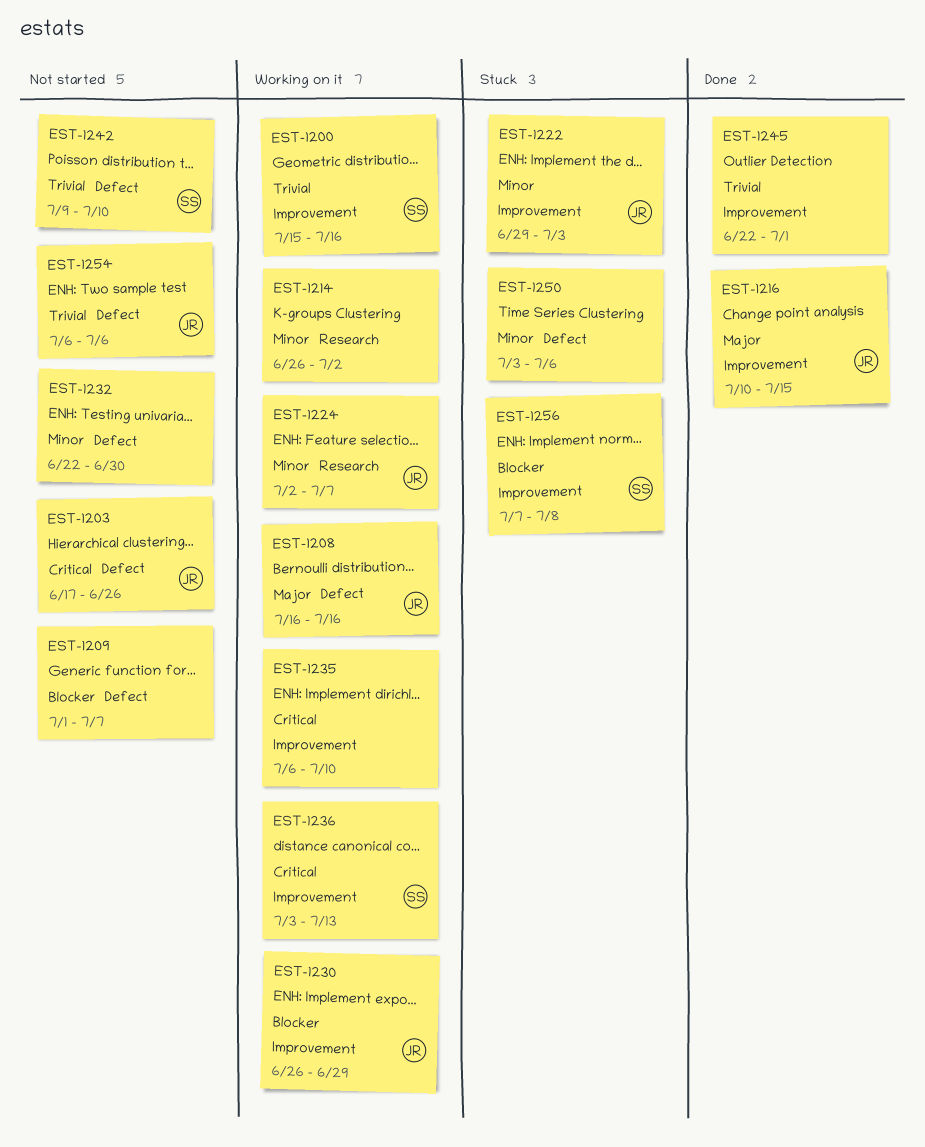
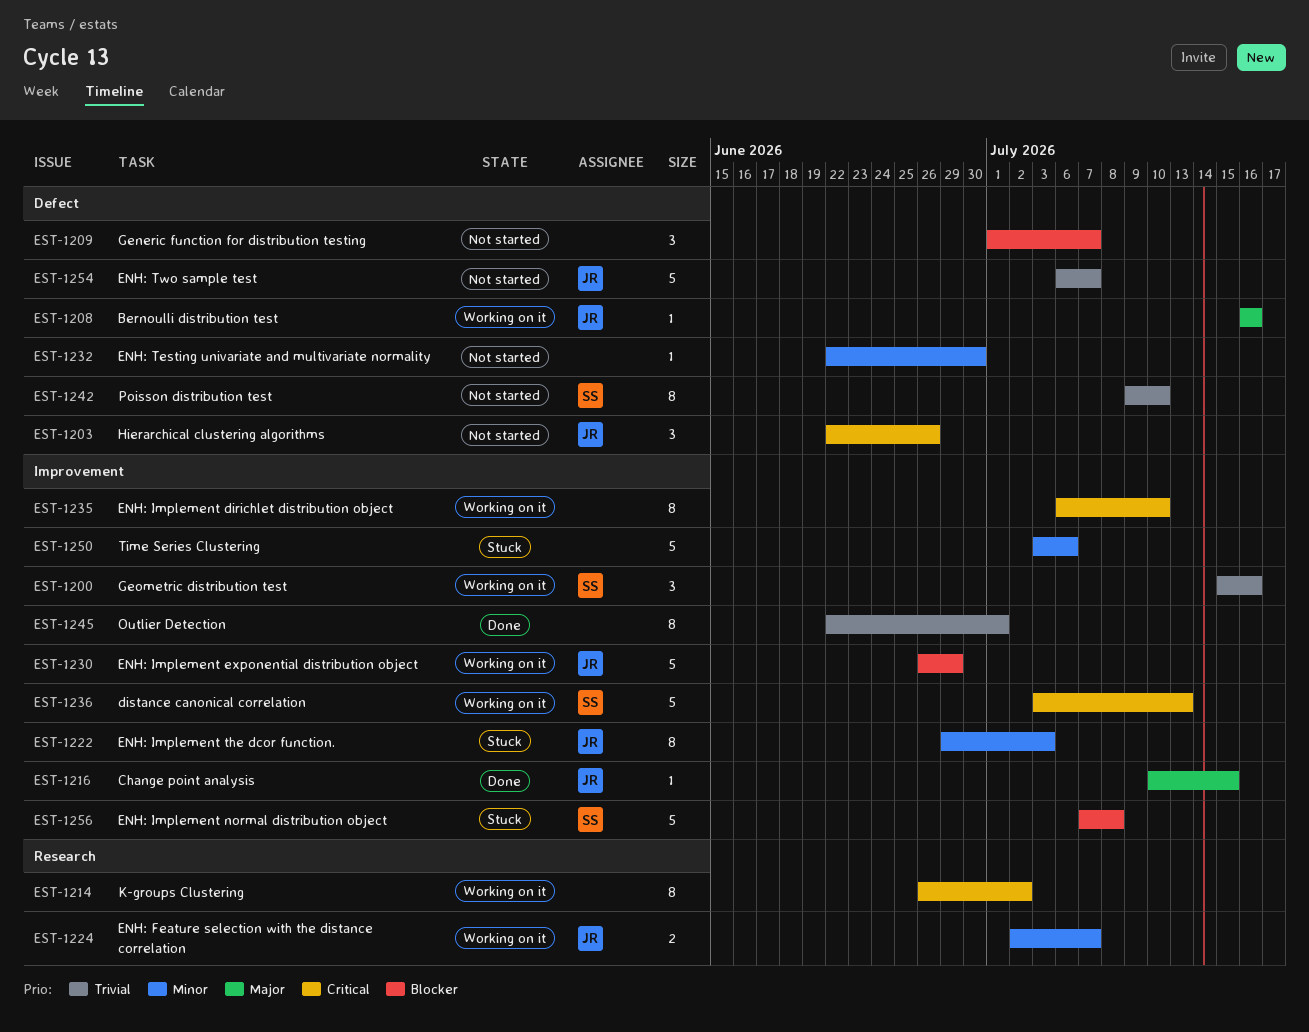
EST-1203, start: Jun 17 -> Jun 22
EST-1214, priority: Minor -> Critical
EST-1250, label: Defect -> Improvement
EST-1254, due: Jul 6 -> Jul 7

